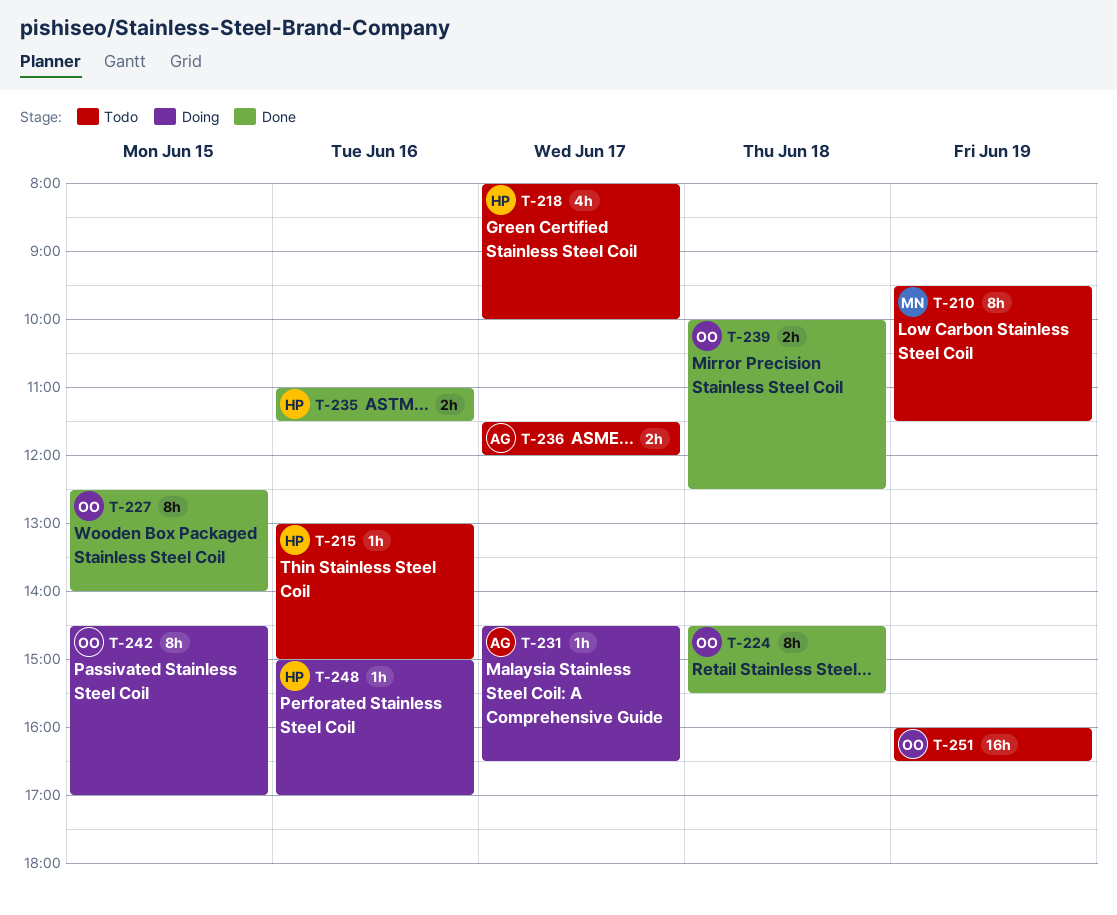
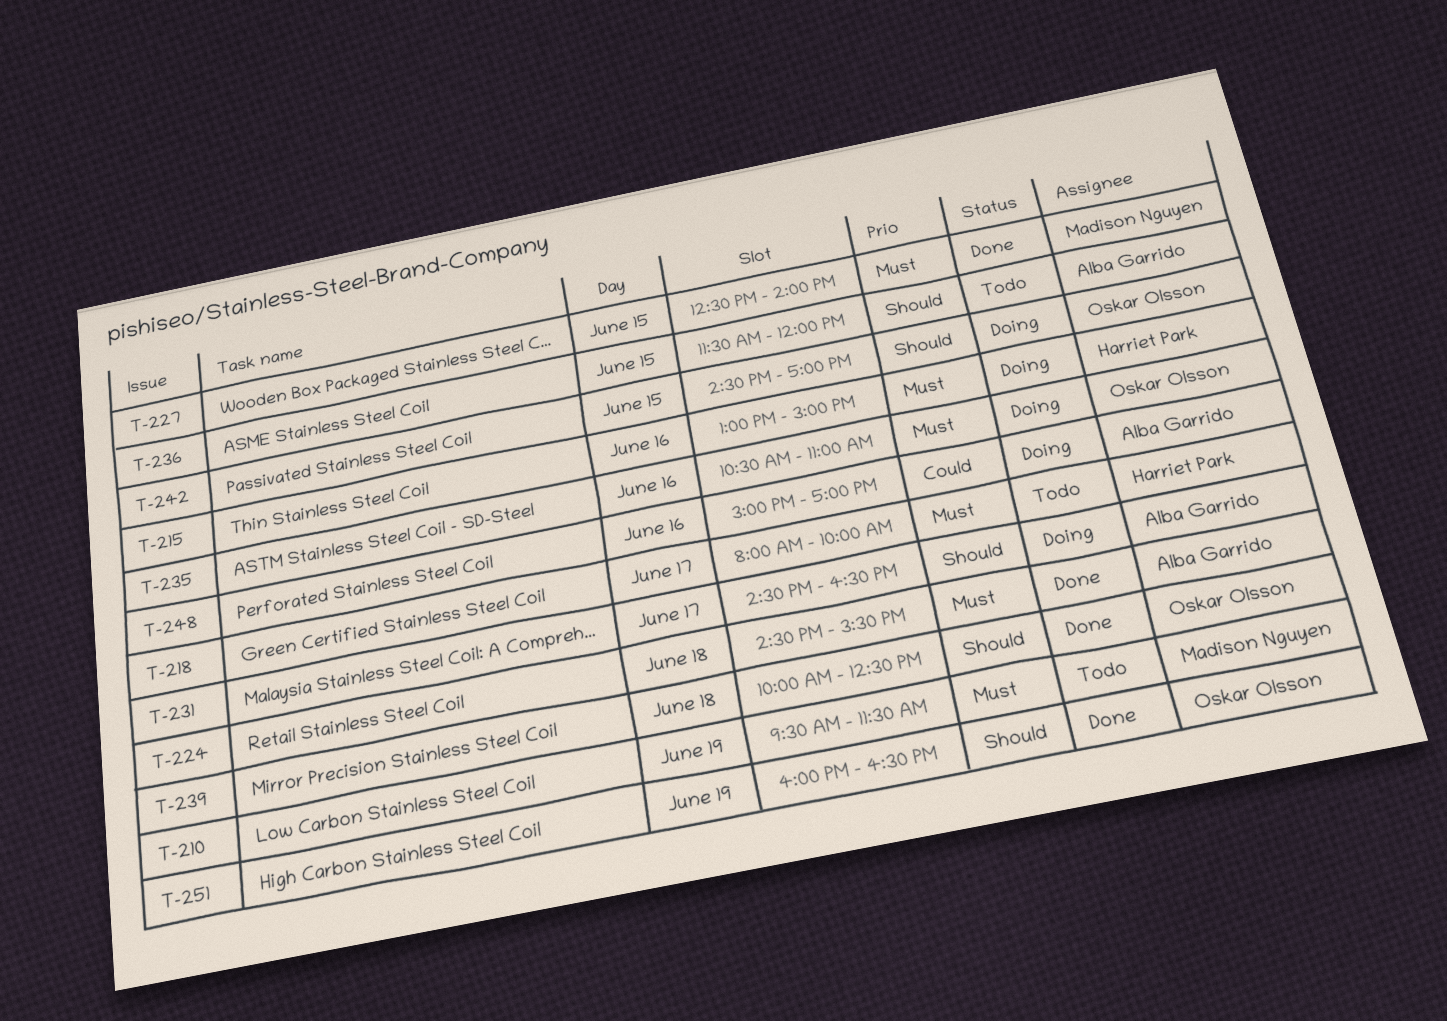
T-215, status: Todo -> Doing
T-224, owner: Oskar Olsson -> Alba Garrido
T-227, owner: Oskar Olsson -> Madison Nguyen
T-235, status: Done -> Doing
T-235, owner: Harriet Park -> Oskar Olsson
T-235, begins: 11:00 -> 10:30
T-235, ends: 11:30 -> 11:00
T-236, day: Jun 17 -> Jun 15
T-248, owner: Harriet Park -> Alba Garrido
T-251, status: Todo -> Done

